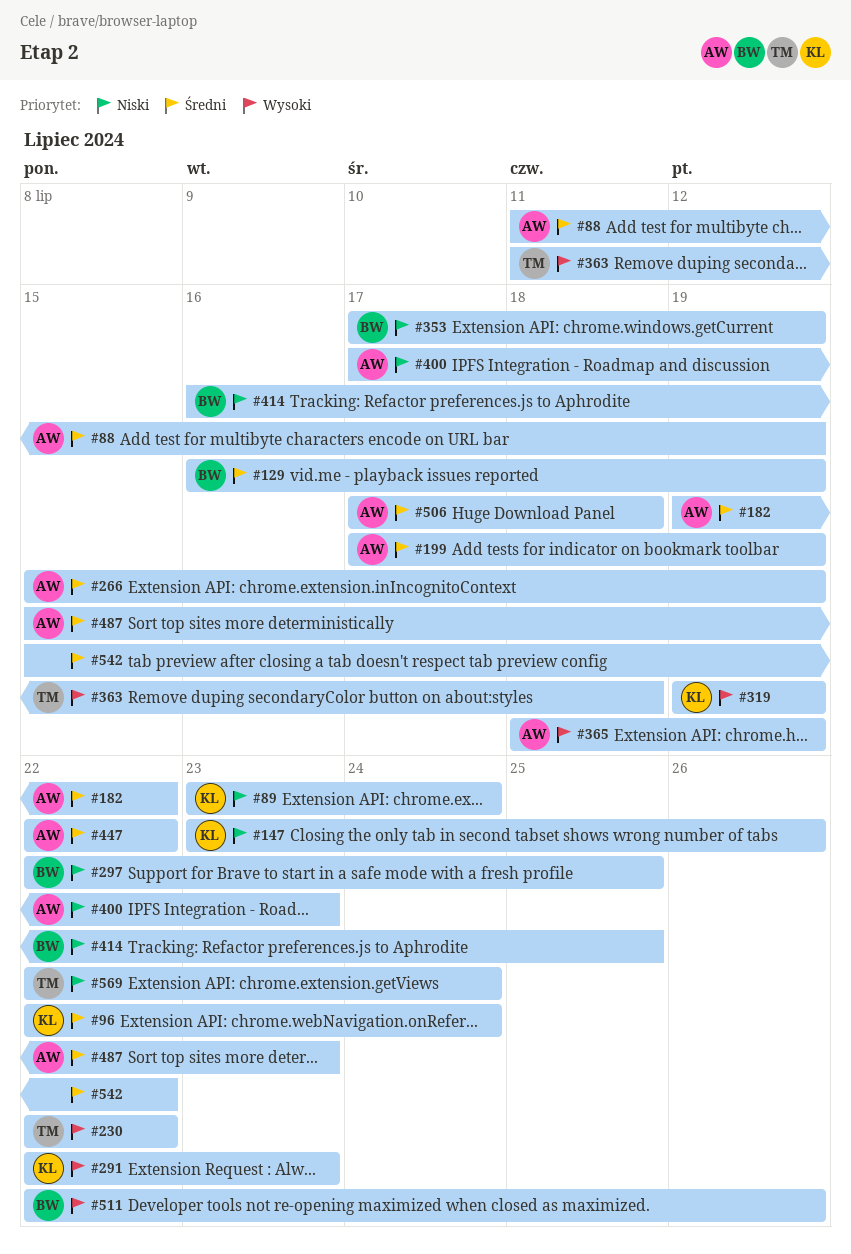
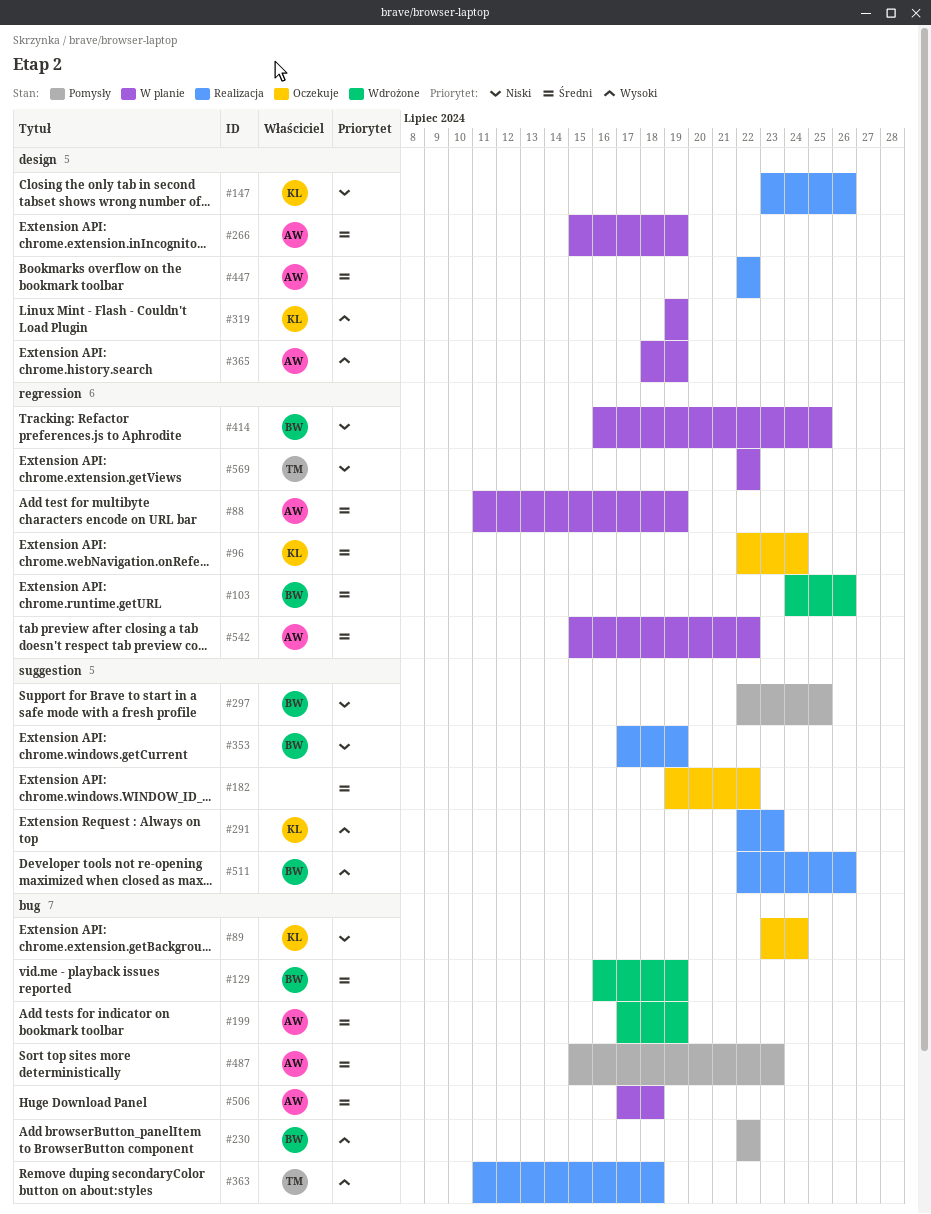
#103: none -> present
#182, owner: AW -> none
#230, owner: TM -> BW
#400: present -> none
#542, owner: none -> AW
#569, due: Jul 24 -> Jul 22

